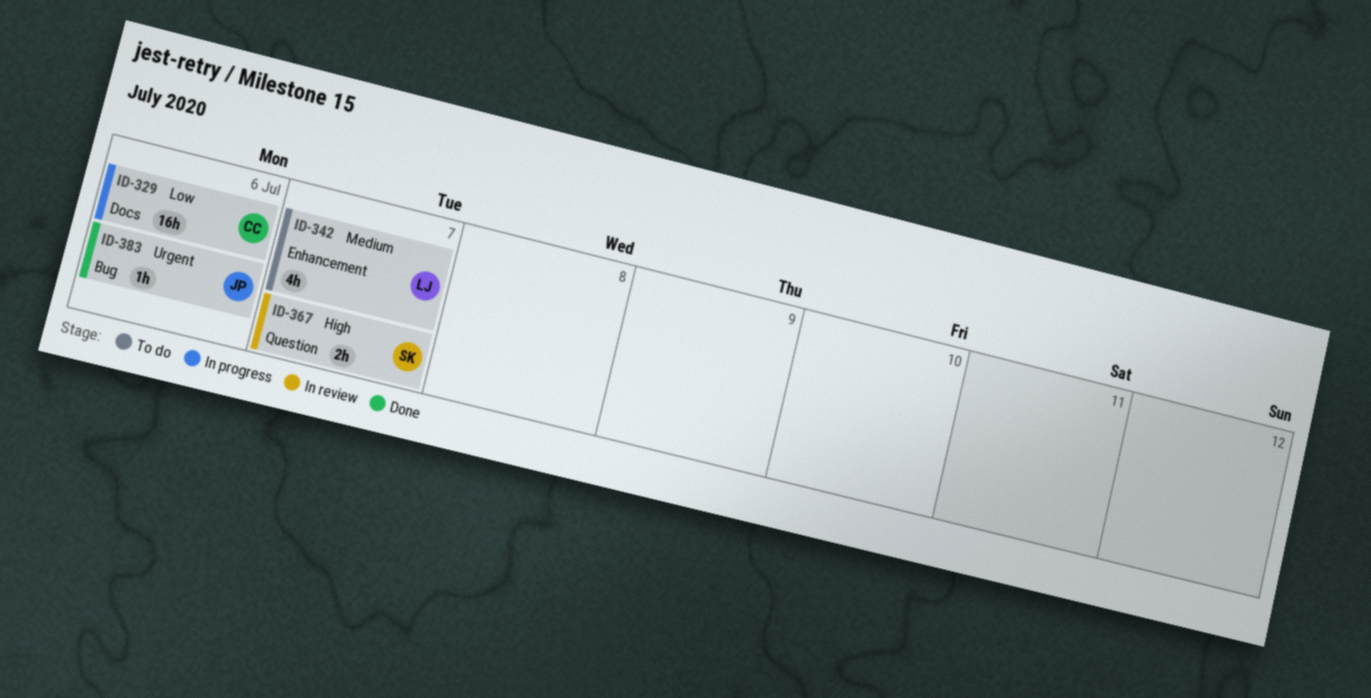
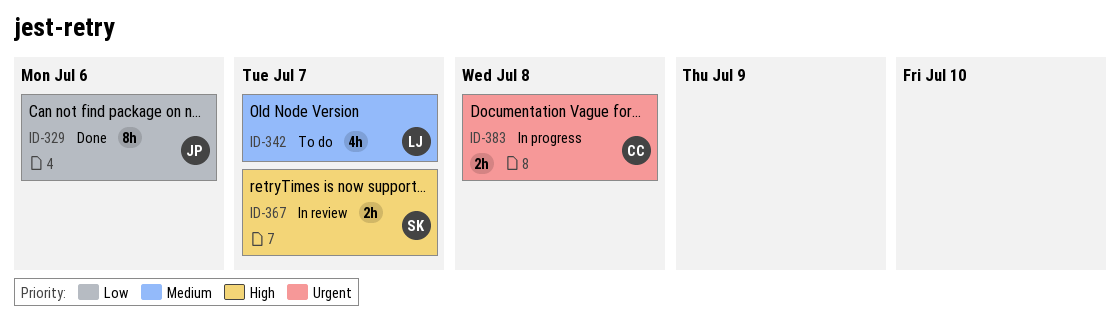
ID-329, status: In progress -> Done
ID-329, owner: CC -> JP
ID-329, estimate: 16h -> 8h
ID-383, status: Done -> In progress
ID-383, owner: JP -> CC
ID-383, estimate: 1h -> 2h
ID-383, due: Jul 6 -> Jul 8

